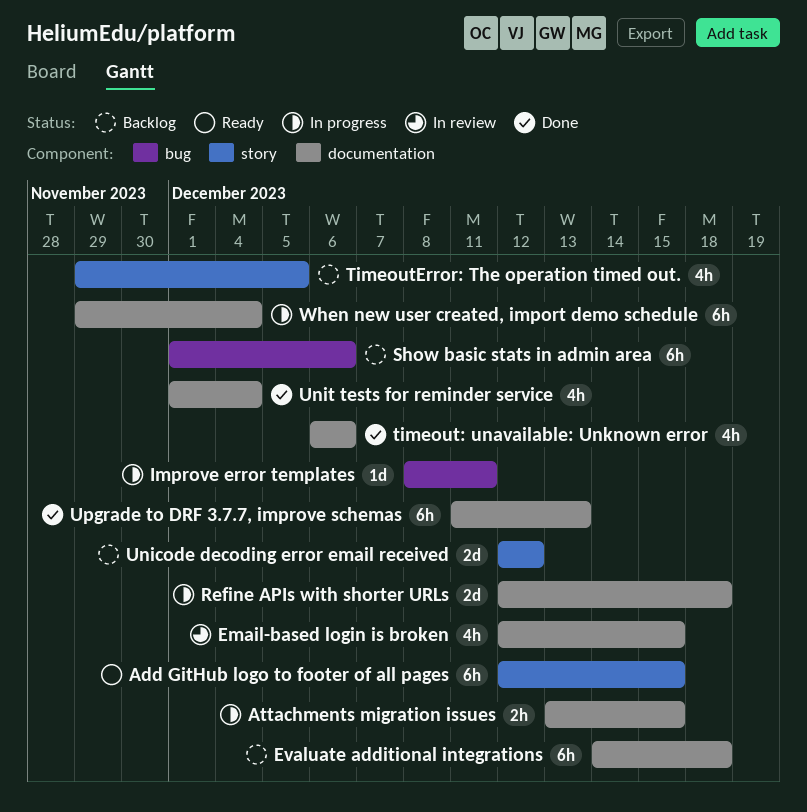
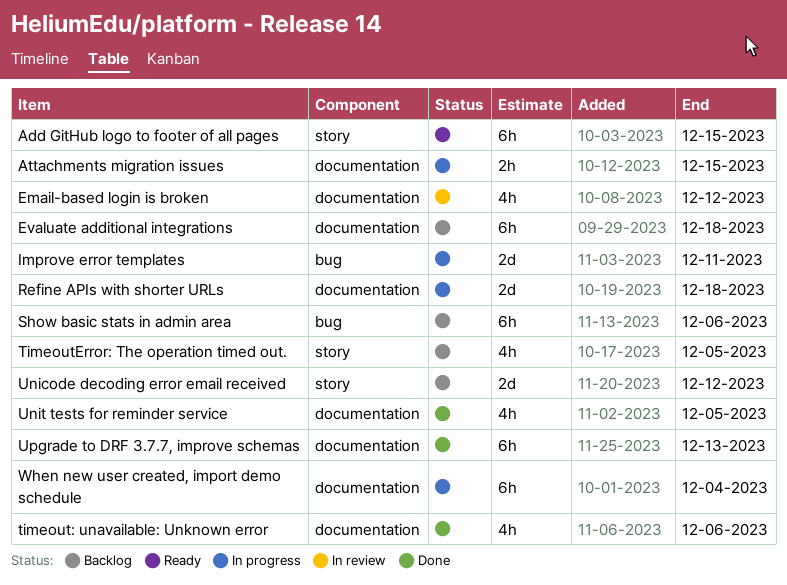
Email-based login is broken, due: Dec 15 -> Dec 12
Improve error templates, estimate: 1d -> 2d
Unit tests for reminder service, due: Dec 4 -> Dec 5

